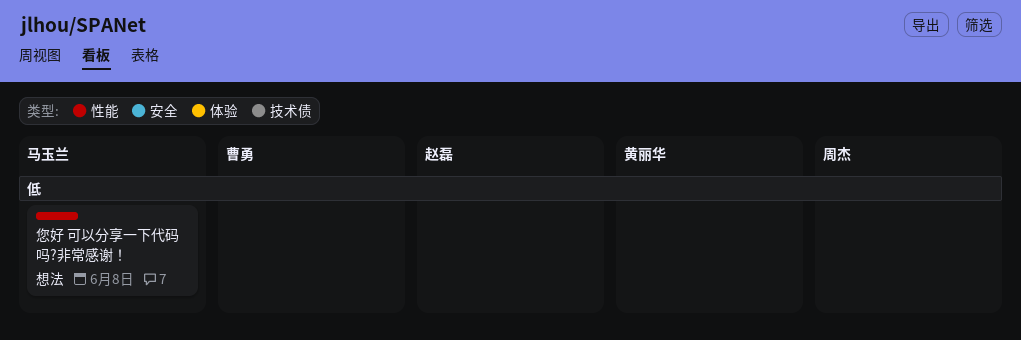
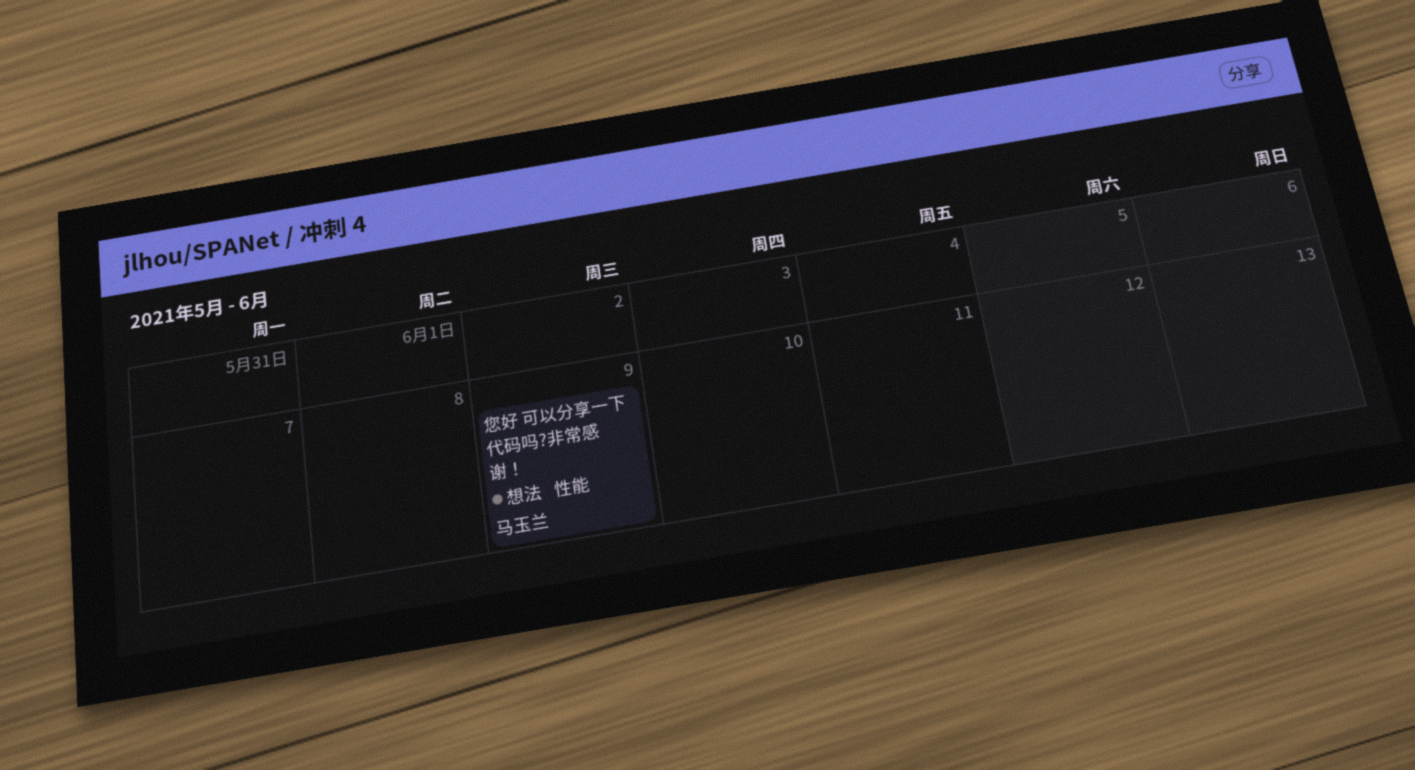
您好 可以分享一下代码吗?非常感谢！, due: Jun 8 -> Jun 9

